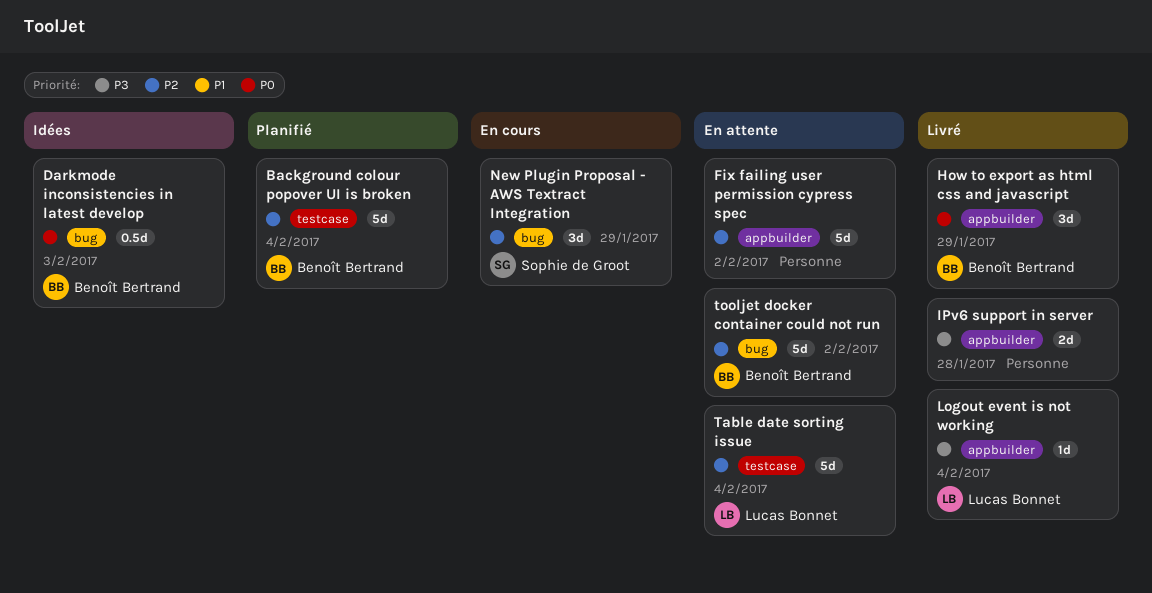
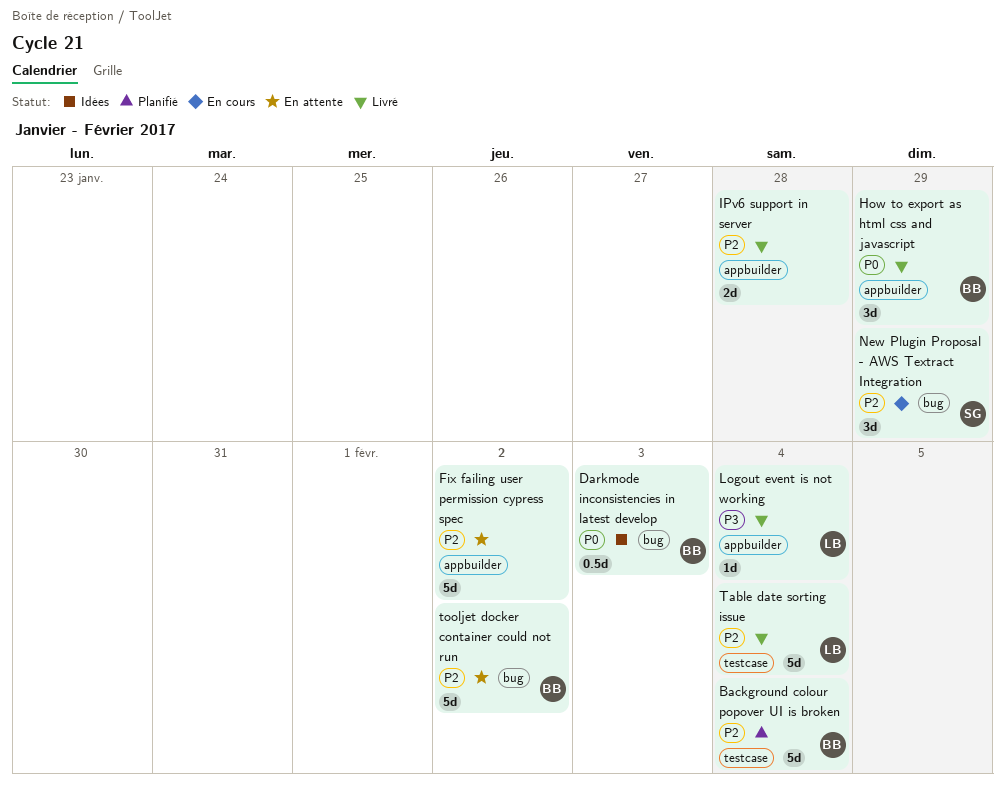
IPv6 support in server, priority: P3 -> P2
Table date sorting issue, status: En attente -> Livré

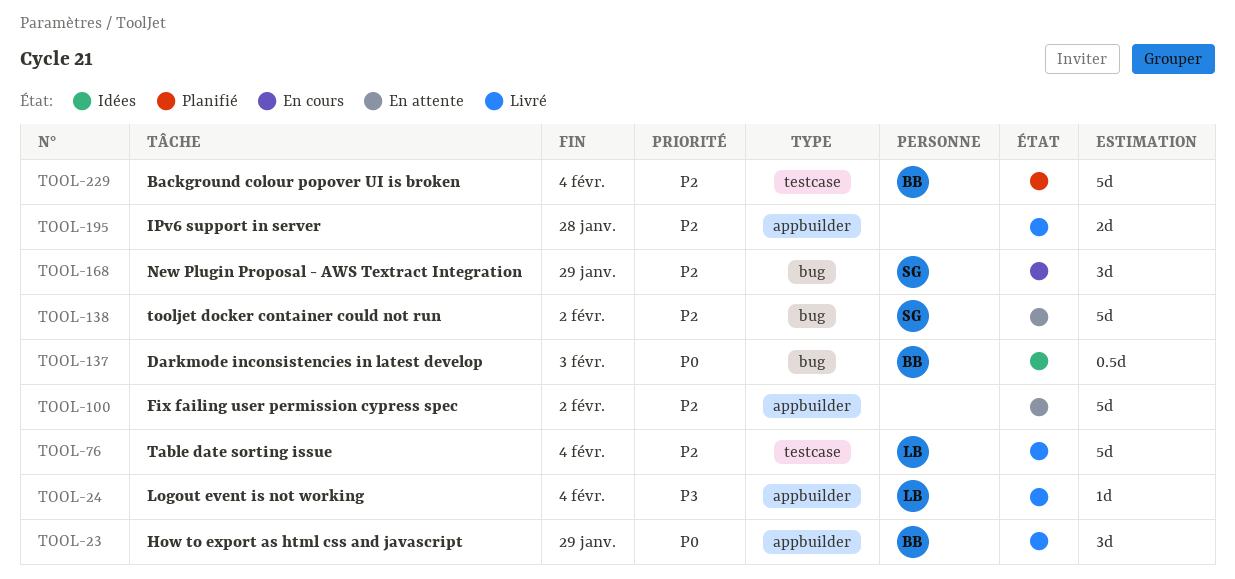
tooljet docker container could not run, owner: BB -> SG

